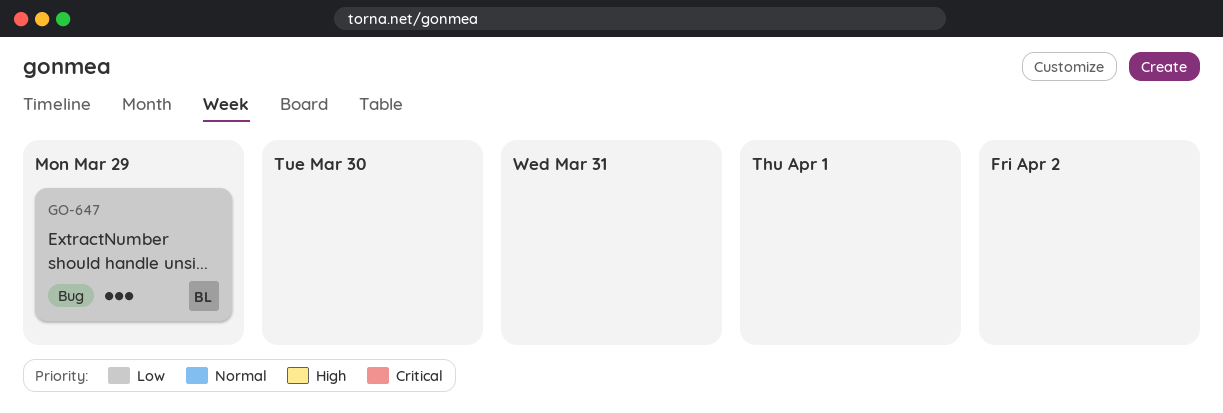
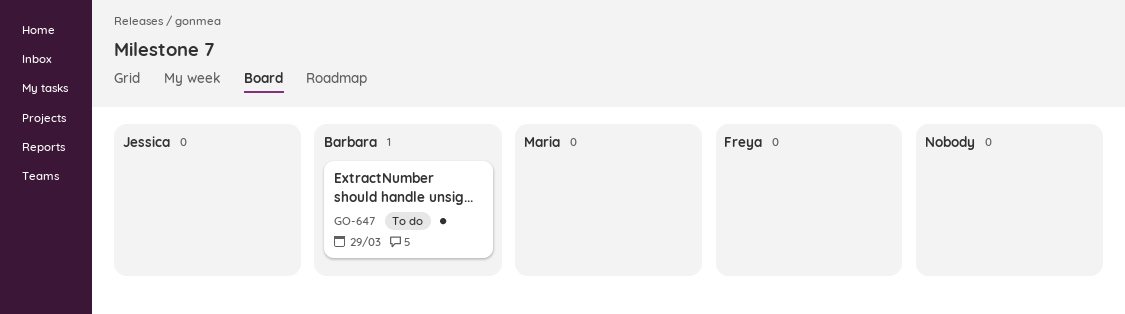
GO-647, estimate: 3 -> 1

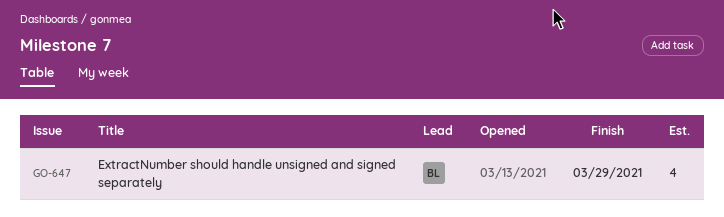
GO-647, estimate: 1 -> 4

